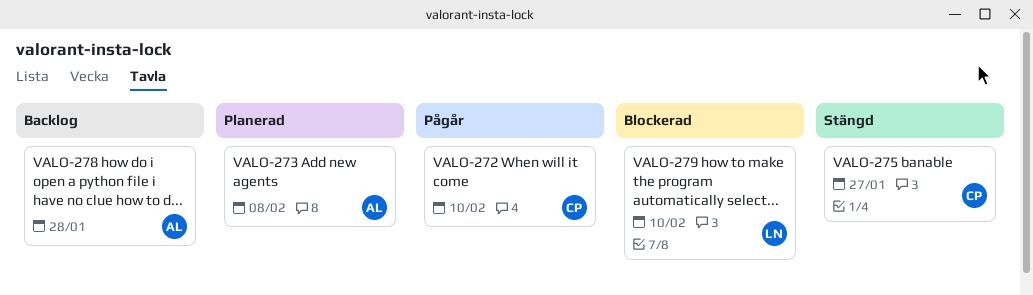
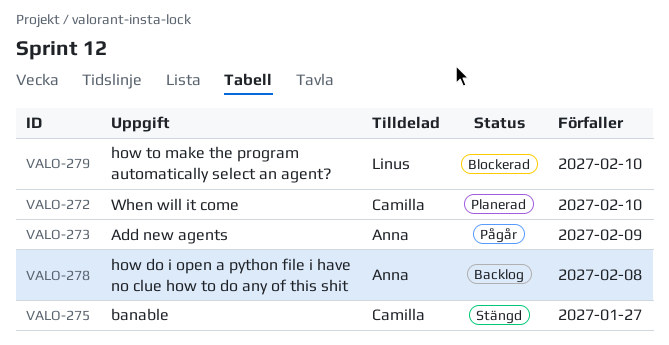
VALO-272, status: Pågår -> Planerad
VALO-273, status: Planerad -> Pågår
VALO-273, due: Feb 8 -> Feb 9
VALO-278, due: Jan 28 -> Feb 8

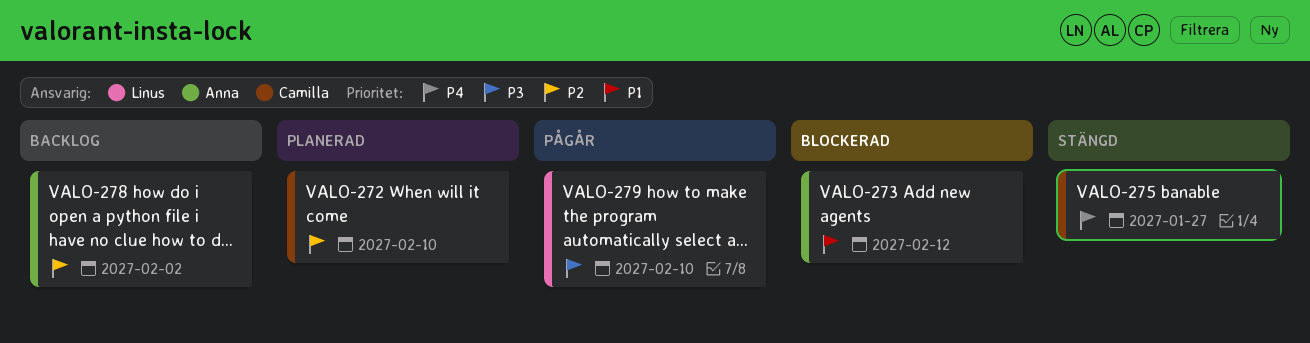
VALO-273, status: Pågår -> Blockerad
VALO-273, due: Feb 9 -> Feb 12
VALO-278, due: Feb 8 -> Feb 2
VALO-279, status: Blockerad -> Pågår

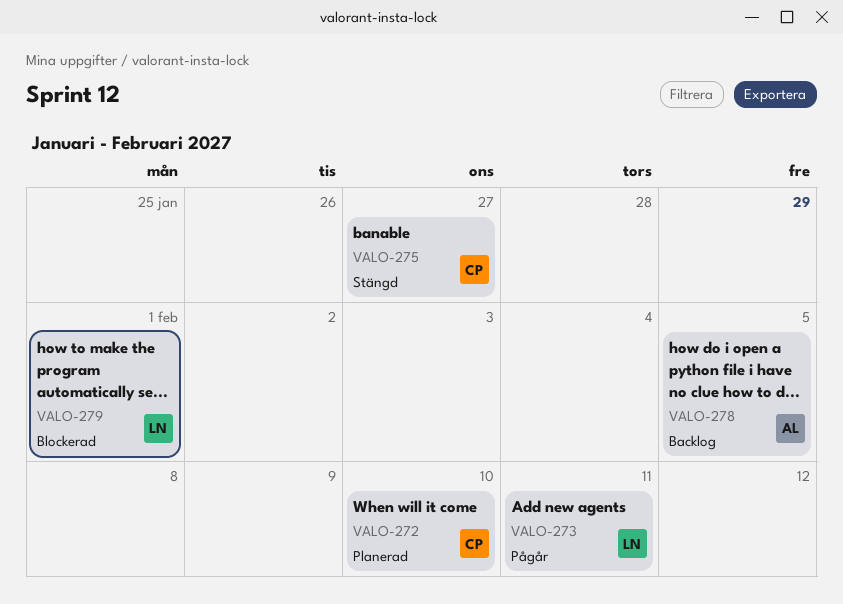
VALO-273, status: Blockerad -> Pågår
VALO-273, owner: Anna -> Linus
VALO-273, due: Feb 12 -> Feb 11
VALO-278, due: Feb 2 -> Feb 5
VALO-279, status: Pågår -> Blockerad
VALO-279, due: Feb 10 -> Feb 1

